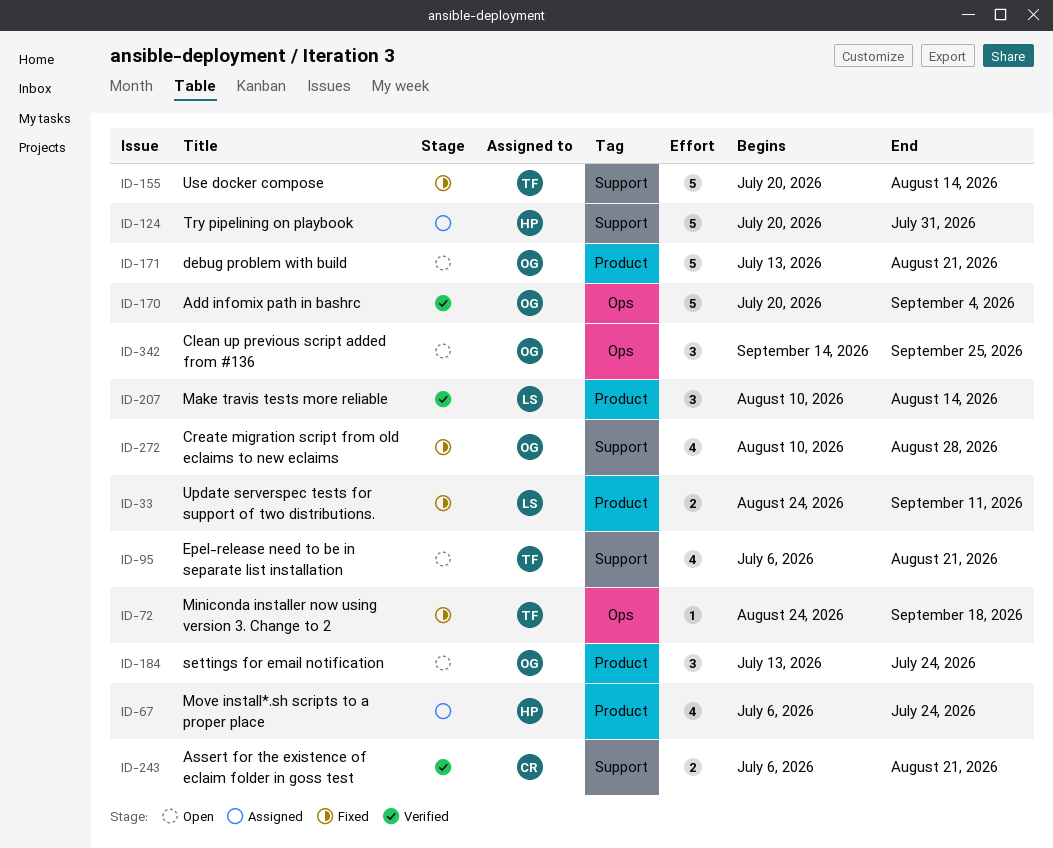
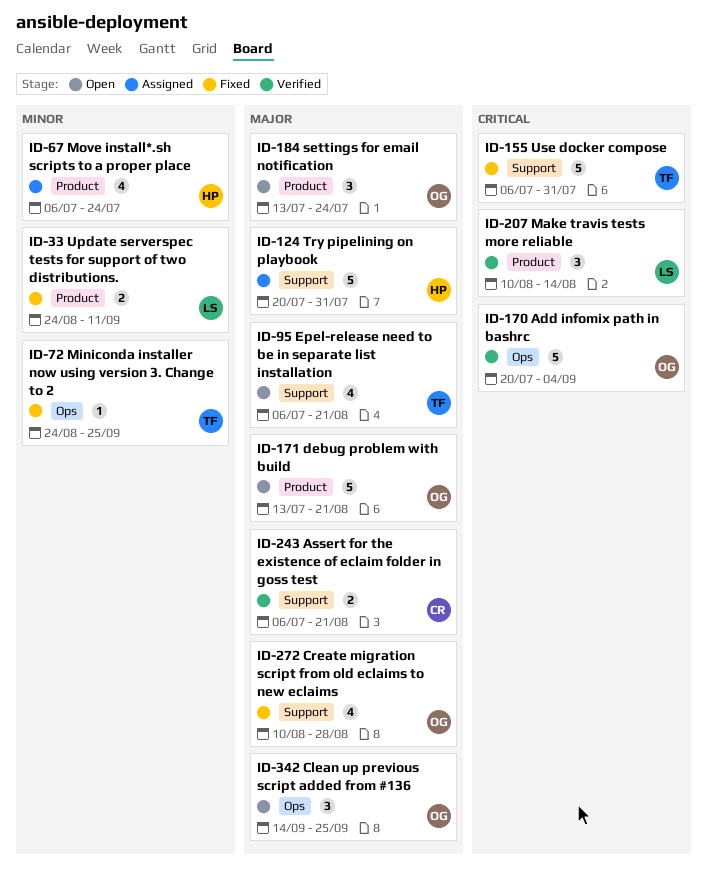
ID-72, due: Sep 18 -> Sep 25
ID-155, start: Jul 20 -> Jul 6
ID-155, due: Aug 14 -> Jul 31

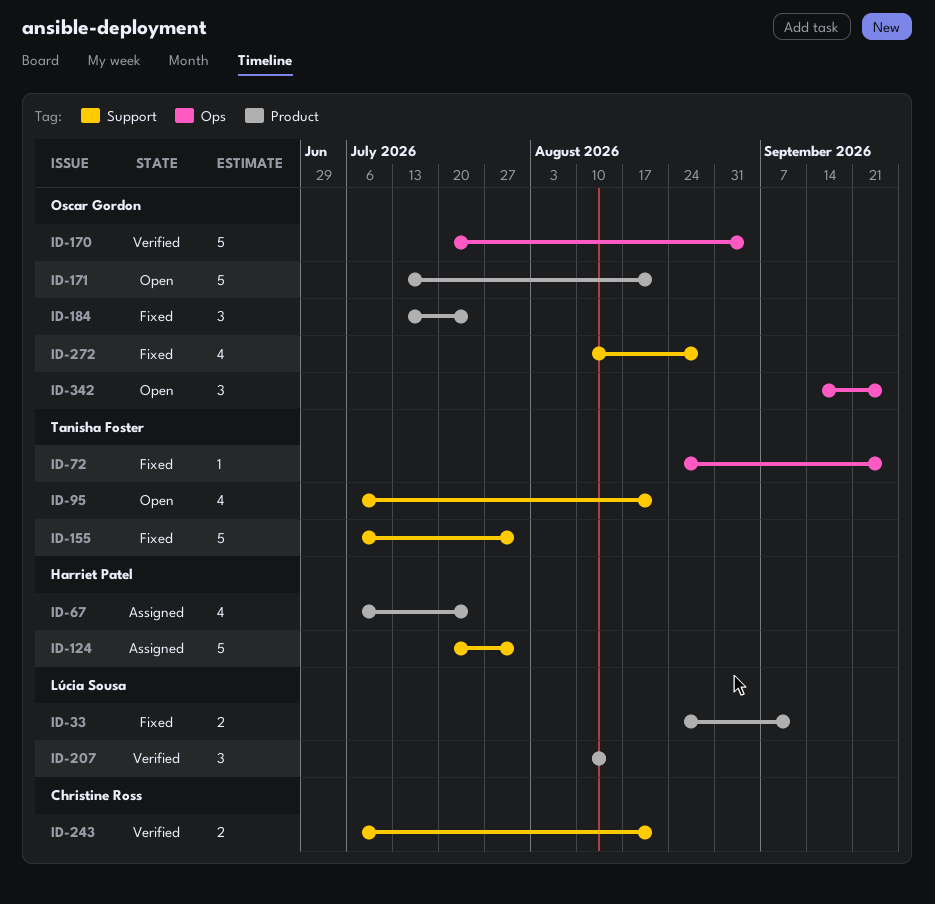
ID-184, status: Open -> Fixed

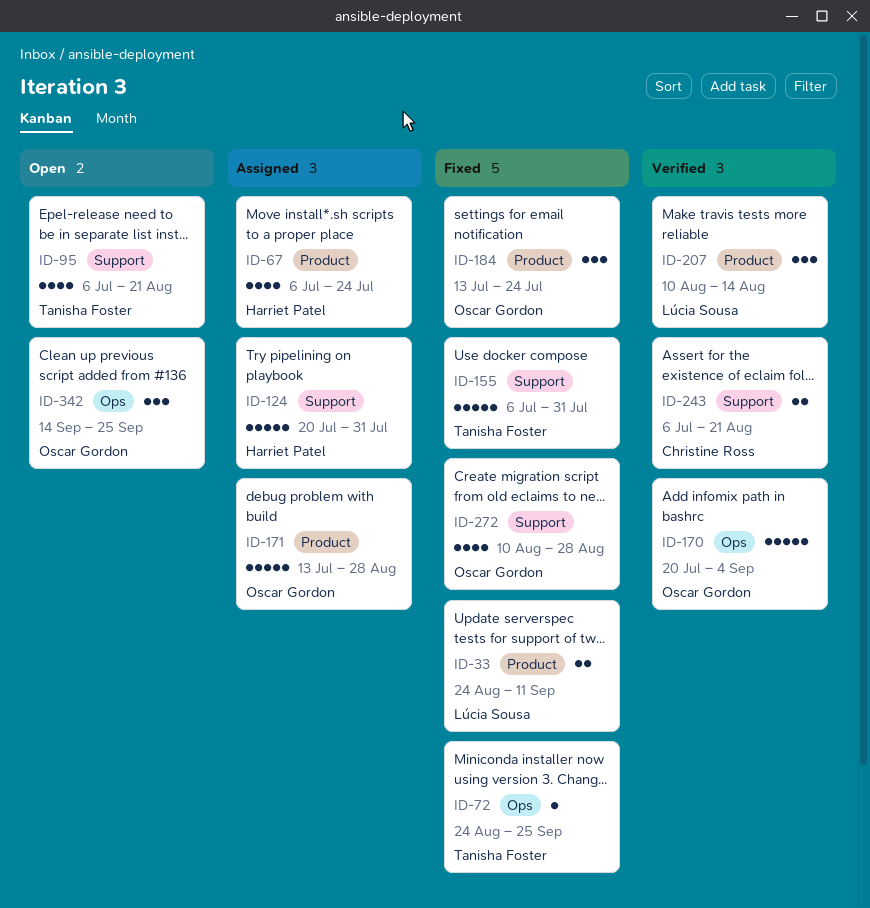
ID-171, status: Open -> Assigned
ID-171, due: Aug 21 -> Aug 28

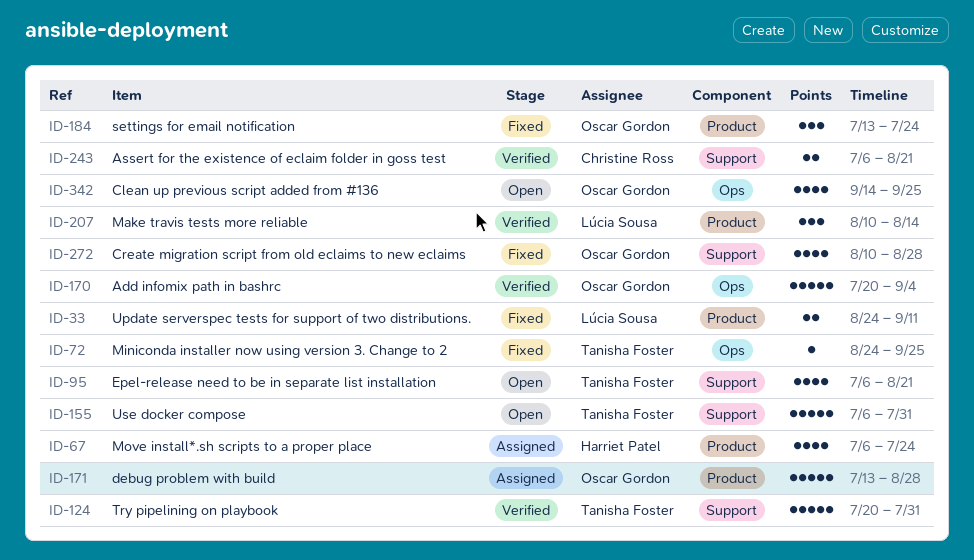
ID-124, status: Assigned -> Verified
ID-124, owner: Harriet Patel -> Tanisha Foster
ID-155, status: Fixed -> Open
ID-342, estimate: 3 -> 4

